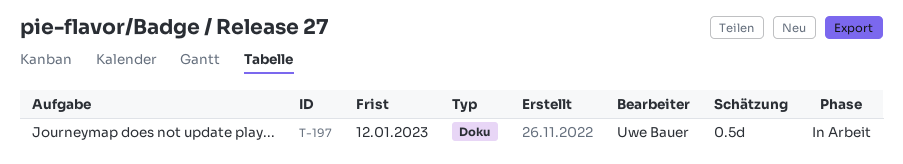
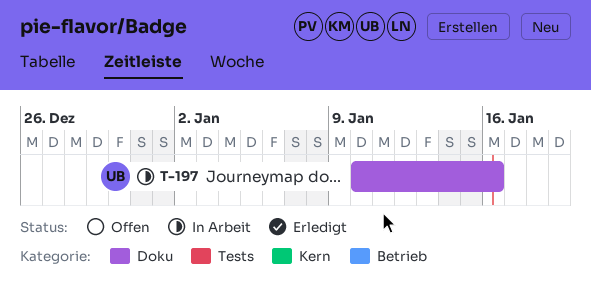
T-197, due: Jan 12 -> Jan 16

